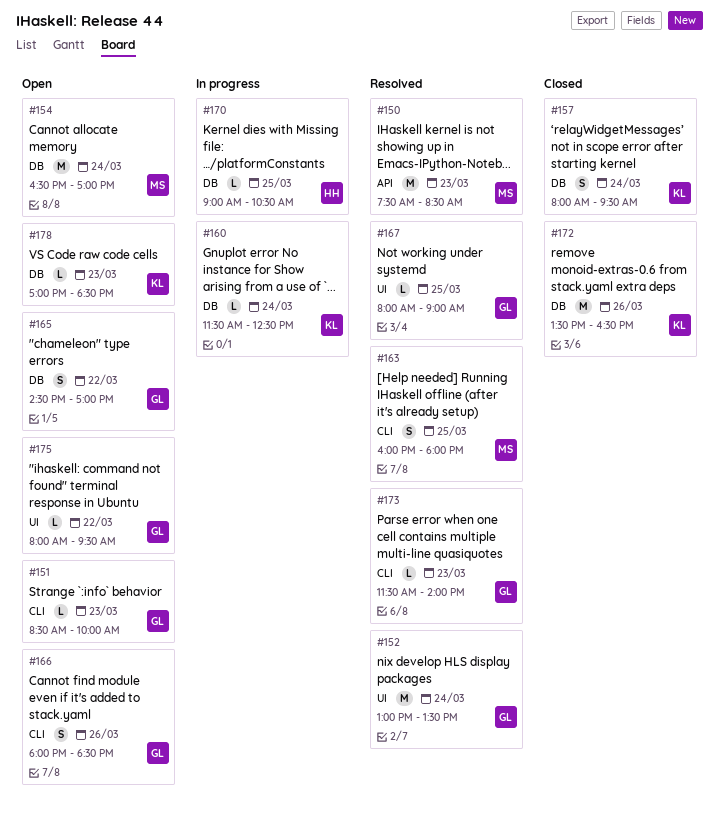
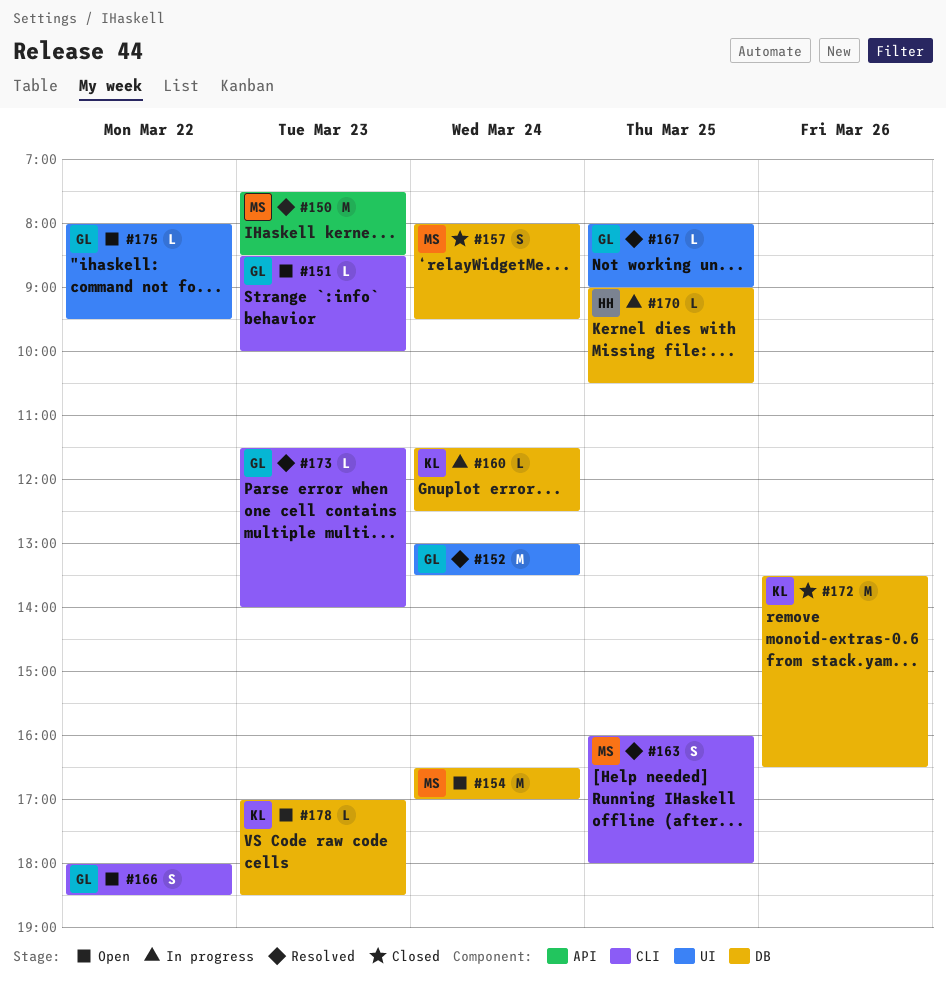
#157, owner: KL -> MS
#165: present -> none
#166, day: Mar 26 -> Mar 22

